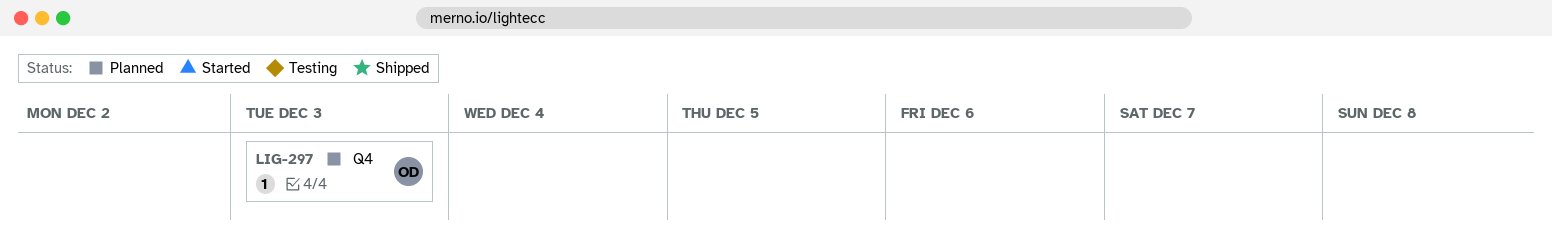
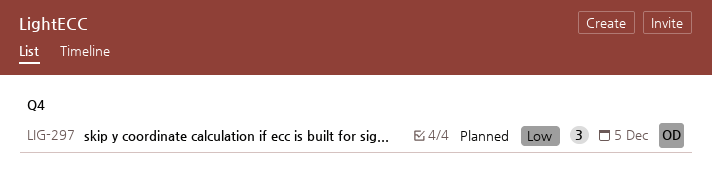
LIG-297, estimate: 1 -> 3
LIG-297, due: Dec 3 -> Dec 5

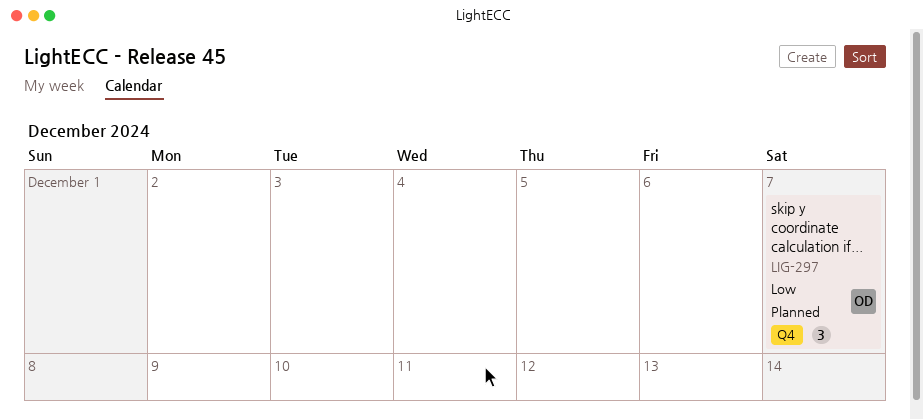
LIG-297, due: Dec 5 -> Dec 7

